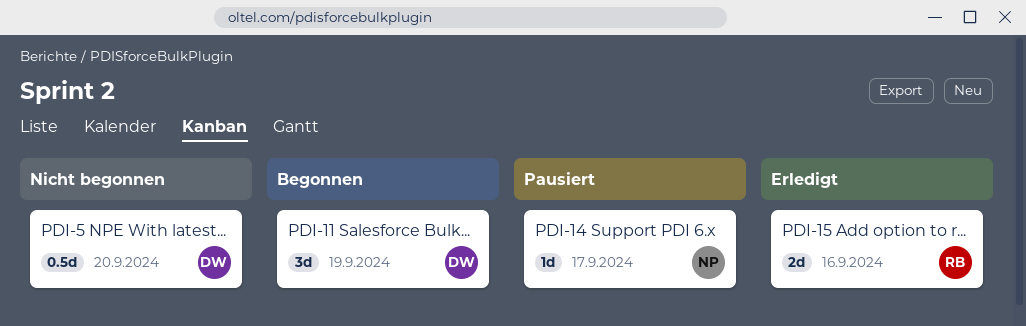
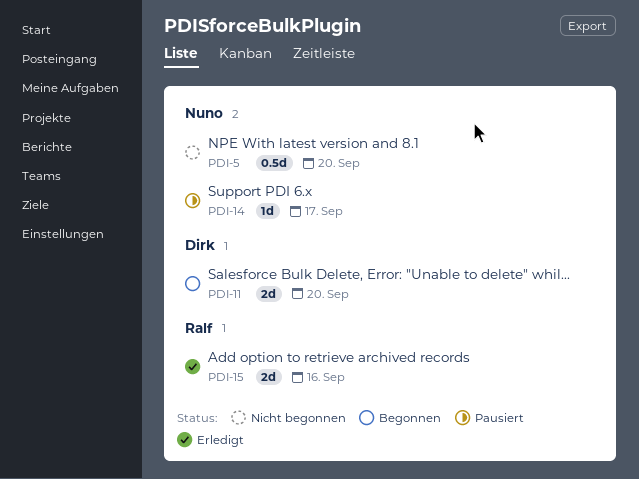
PDI-5, owner: Dirk -> Nuno
PDI-11, estimate: 3d -> 2d
PDI-11, due: Sep 19 -> Sep 20

